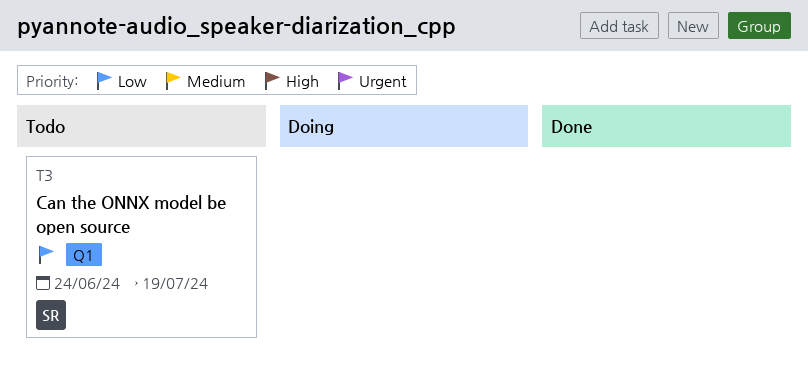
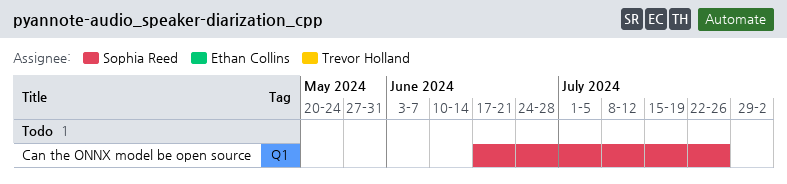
Can the ONNX model be open source, start: Jun 24 -> Jun 17
Can the ONNX model be open source, due: Jul 19 -> Jul 26

